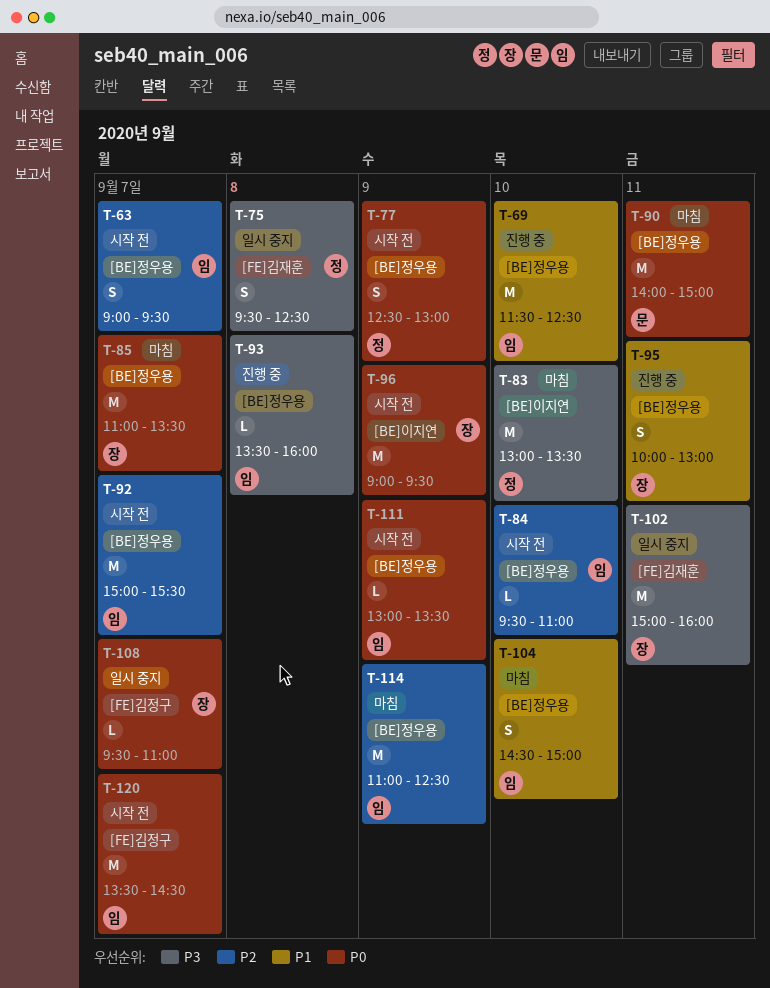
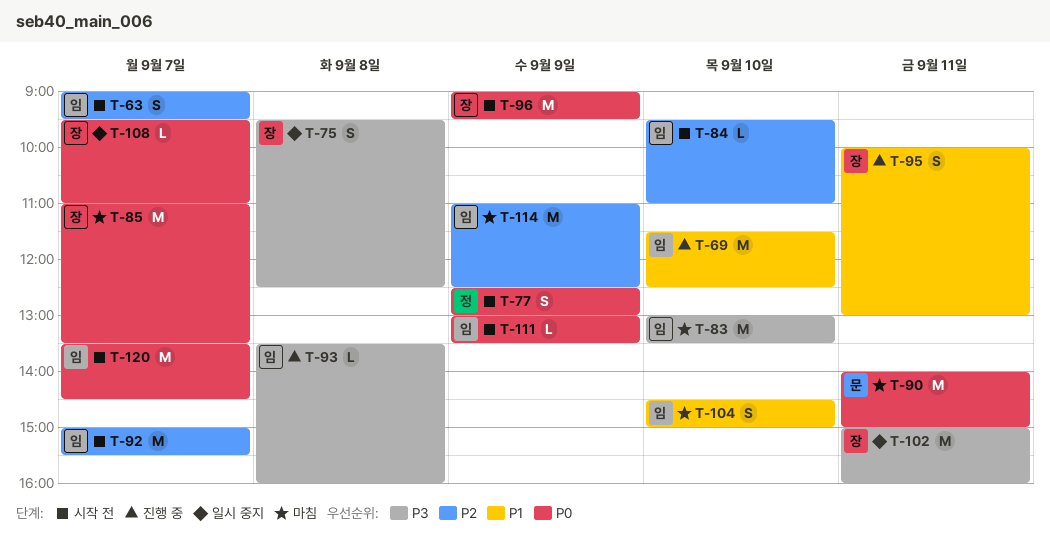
T-75, owner: 정 -> 장
T-83, owner: 정 -> 임

